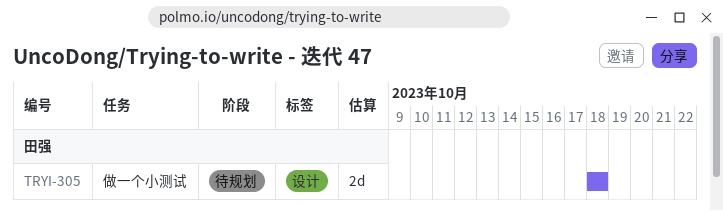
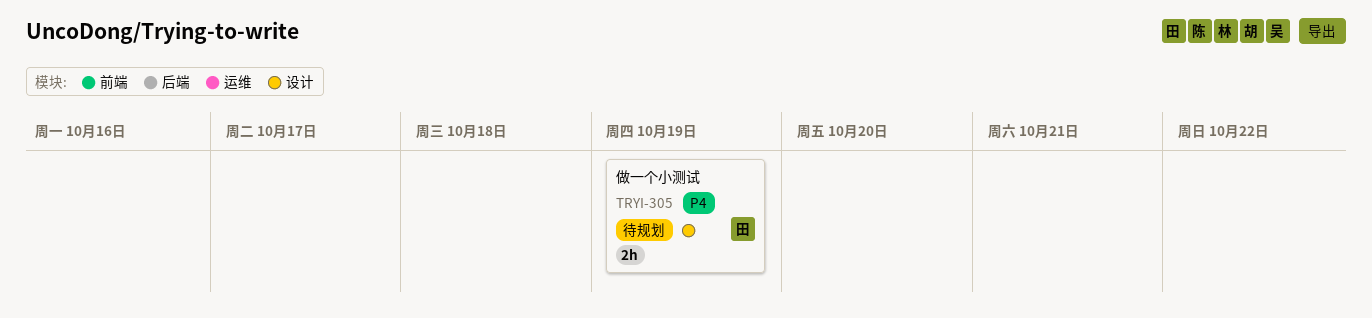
TRYI-305, estimate: 2d -> 2h
TRYI-305, due: Oct 18 -> Oct 19

